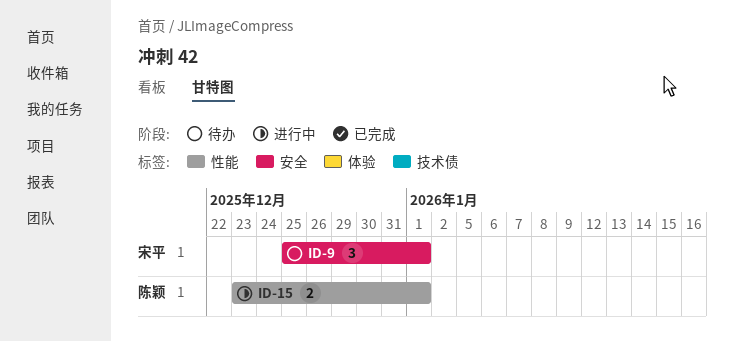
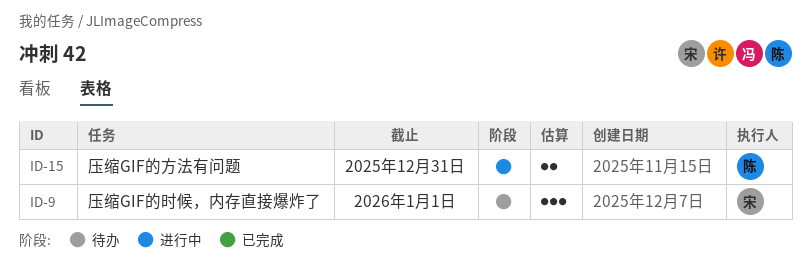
ID-15, due: Jan 1 -> Dec 31

